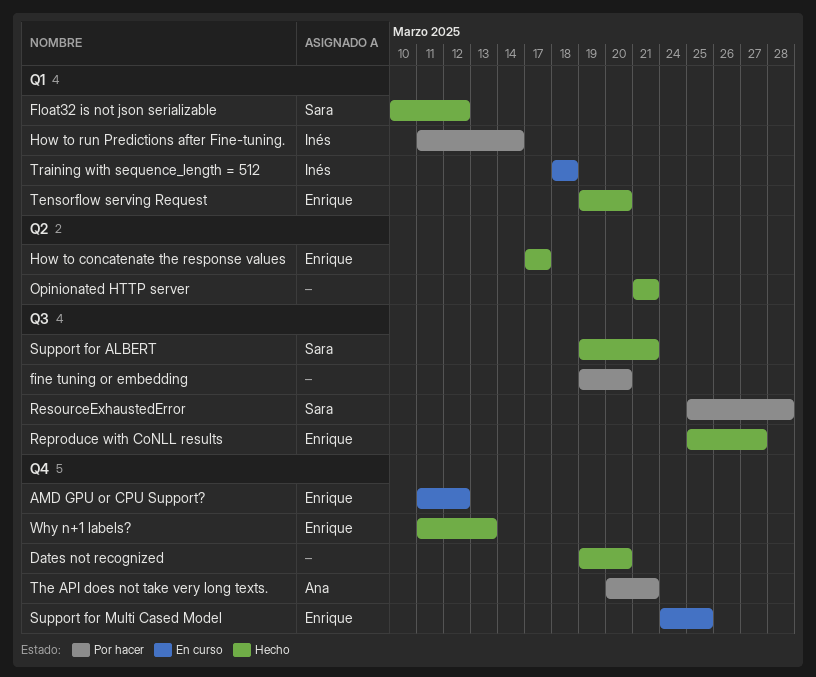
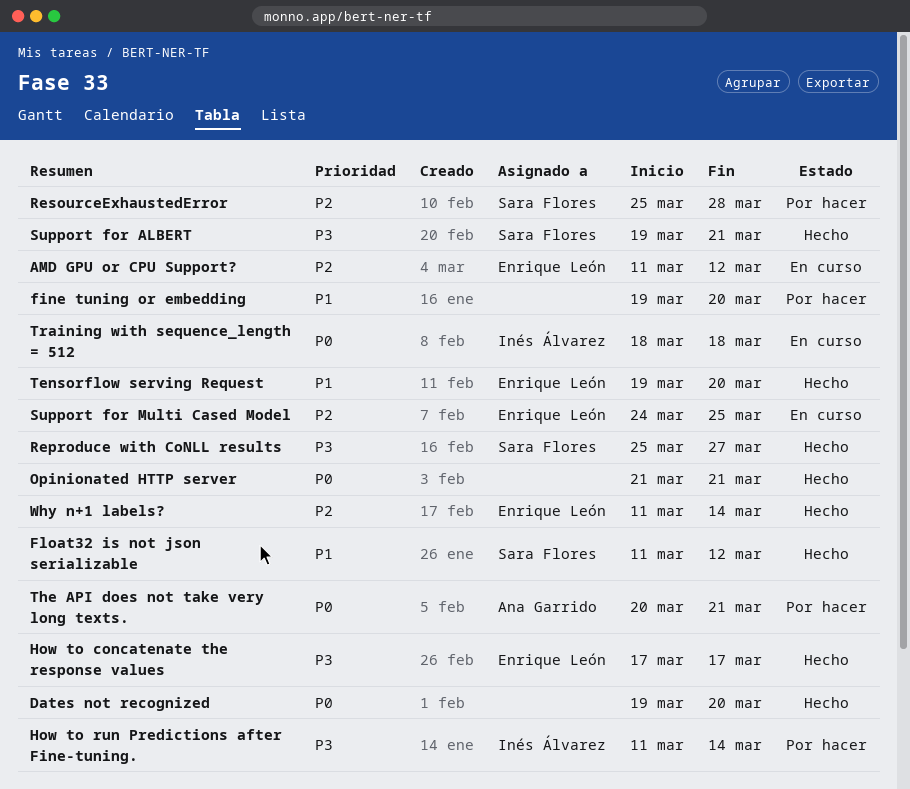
Float32 is not json serializable, start: Mar 10 -> Mar 11
Reproduce with CoNLL results, owner: Enrique León -> Sara Flores
Why n+1 labels?, due: Mar 13 -> Mar 14

